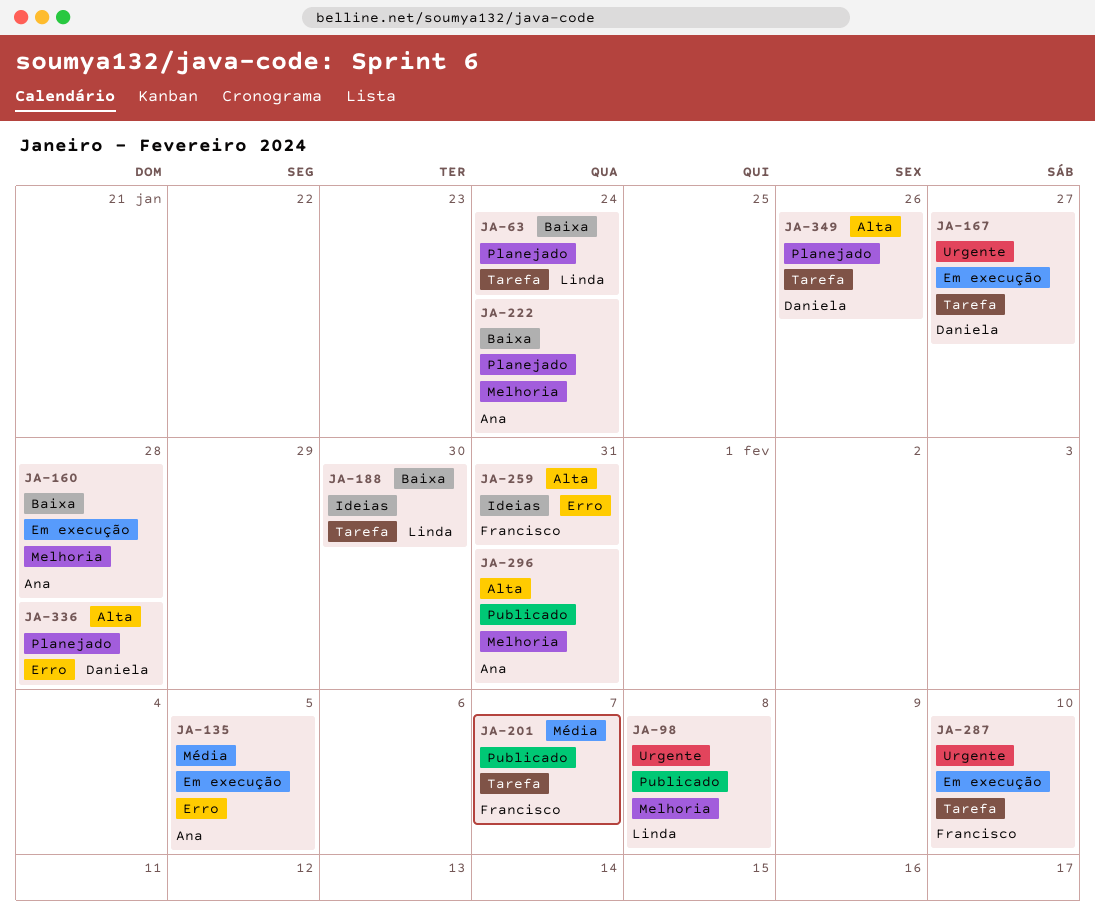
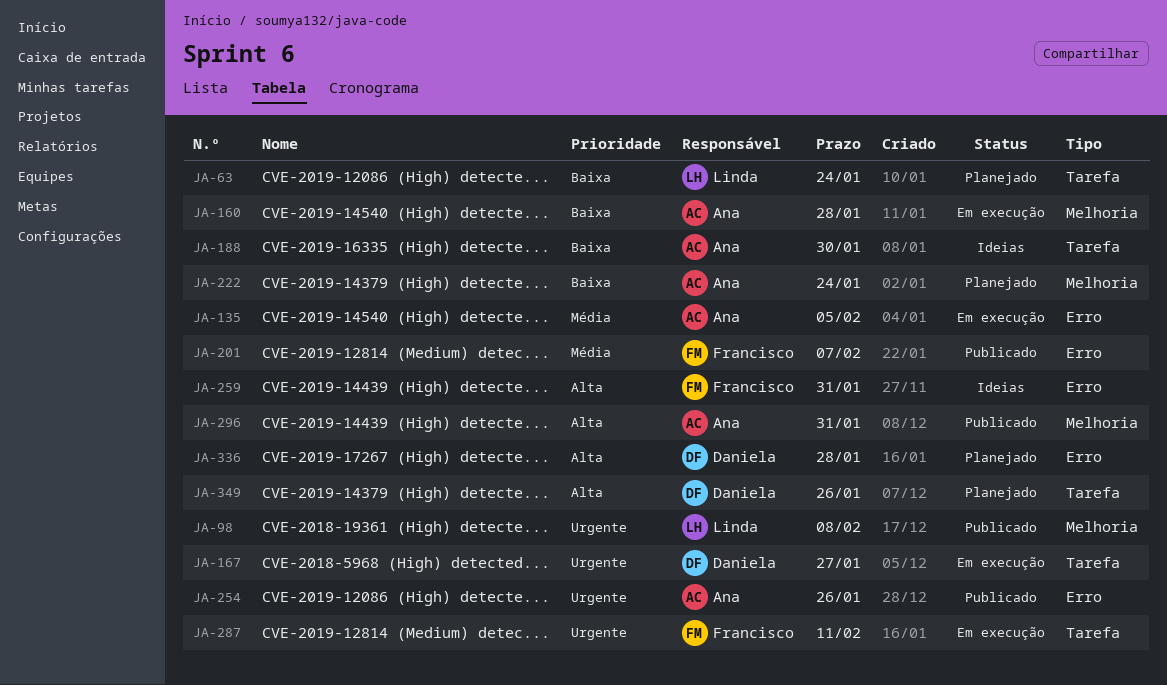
JA-188, owner: Linda -> Ana
JA-201, label: Tarefa -> Erro
JA-254: none -> present
JA-287, due: Feb 10 -> Feb 11

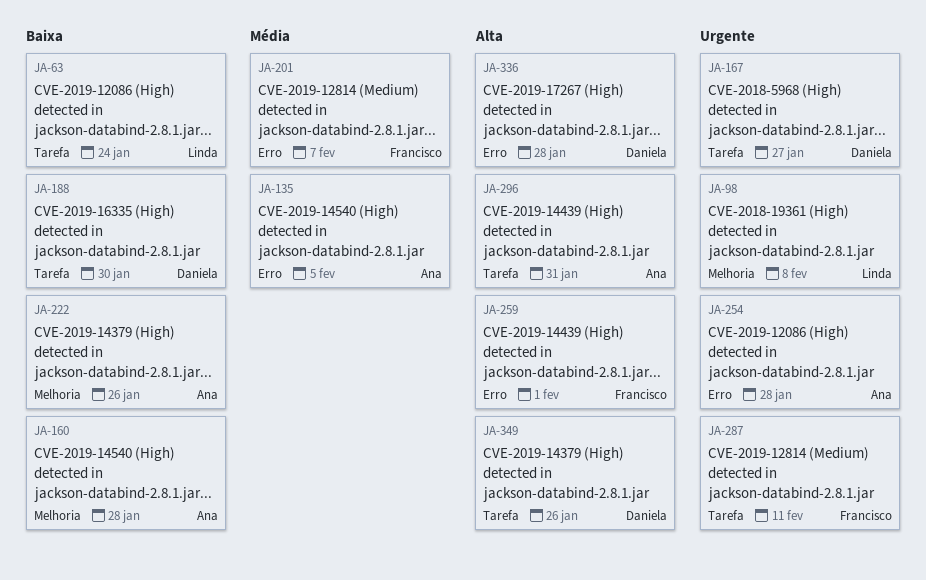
JA-188, owner: Ana -> Daniela
JA-222, due: Jan 24 -> Jan 26
JA-254, due: Jan 26 -> Jan 28
JA-259, due: Jan 31 -> Feb 1
JA-296, label: Melhoria -> Tarefa

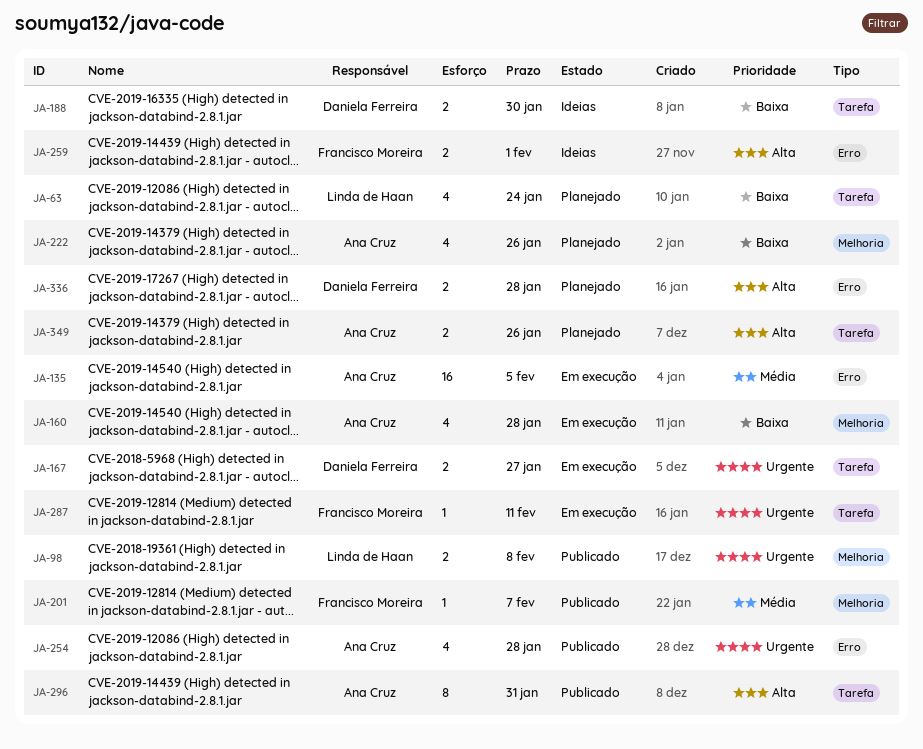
JA-201, label: Erro -> Melhoria
JA-349, owner: Daniela Ferreira -> Ana Cruz

